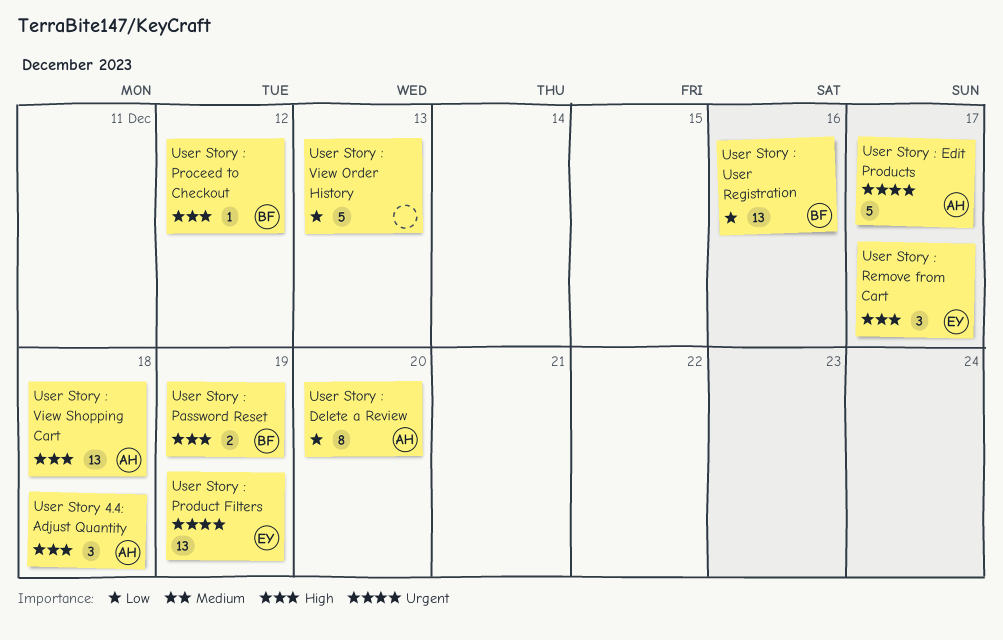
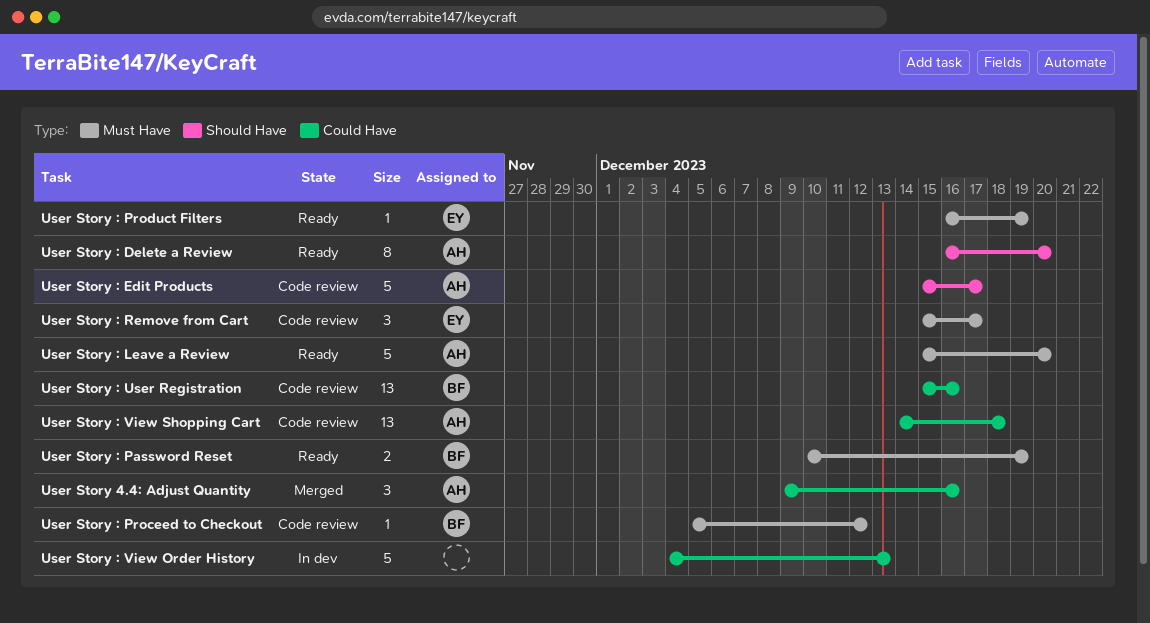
User Story 4.4: Adjust Quantity, due: Dec 18 -> Dec 16
User Story : Leave a Review: none -> present
User Story : Product Filters, estimate: 13 -> 1

